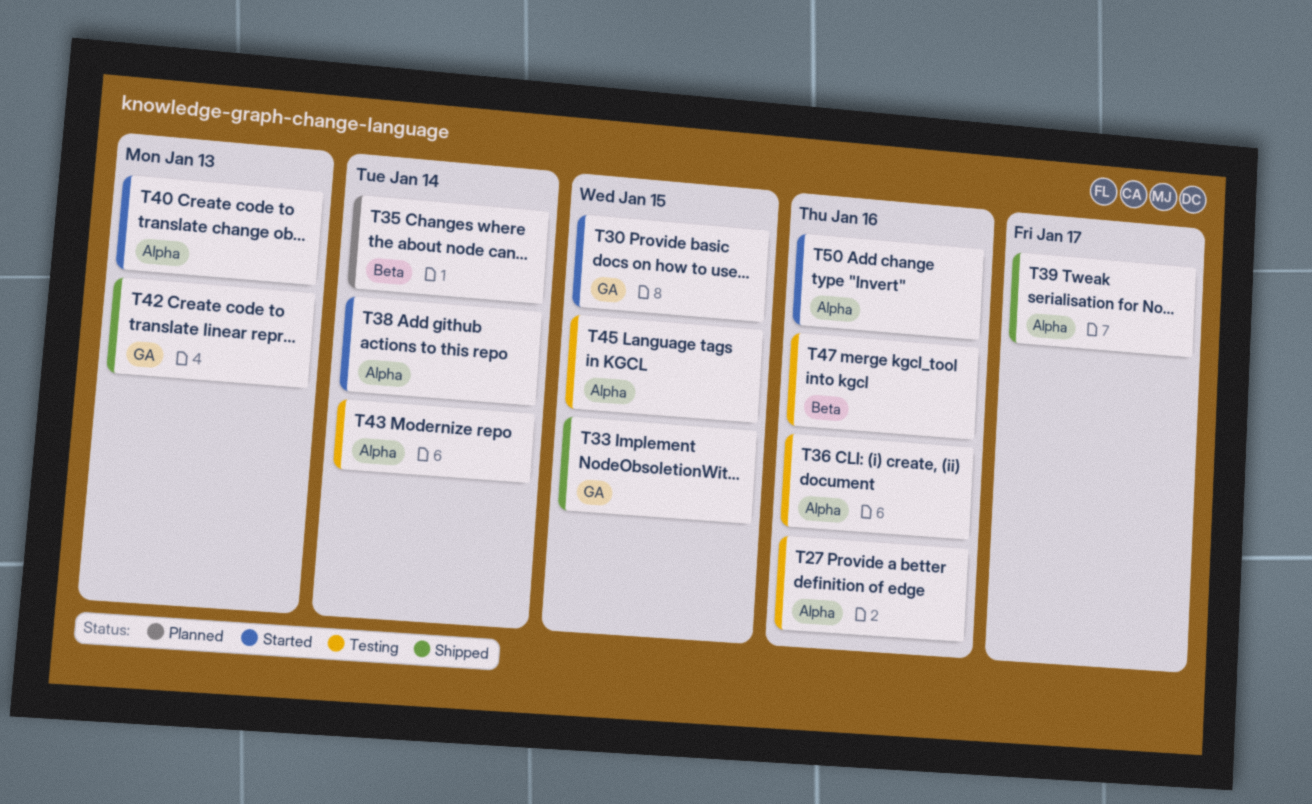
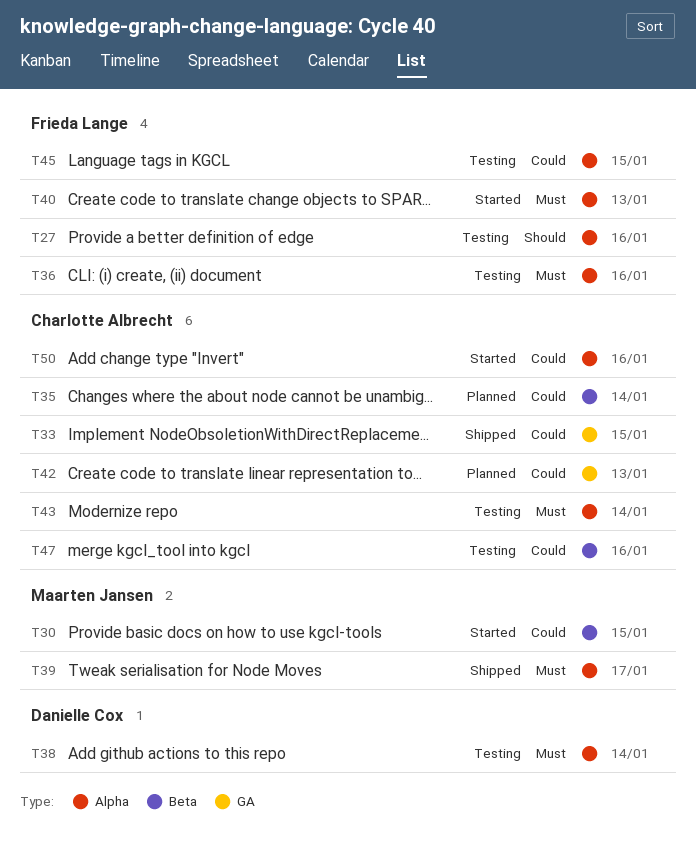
T30, label: GA -> Beta
T38, status: Started -> Testing
T42, status: Shipped -> Planned

